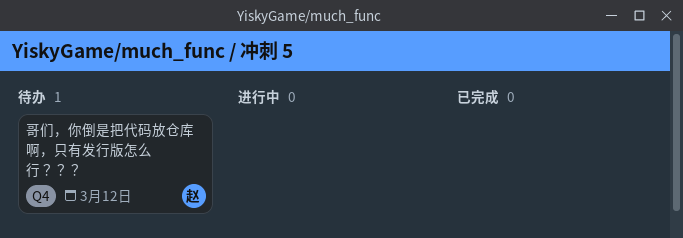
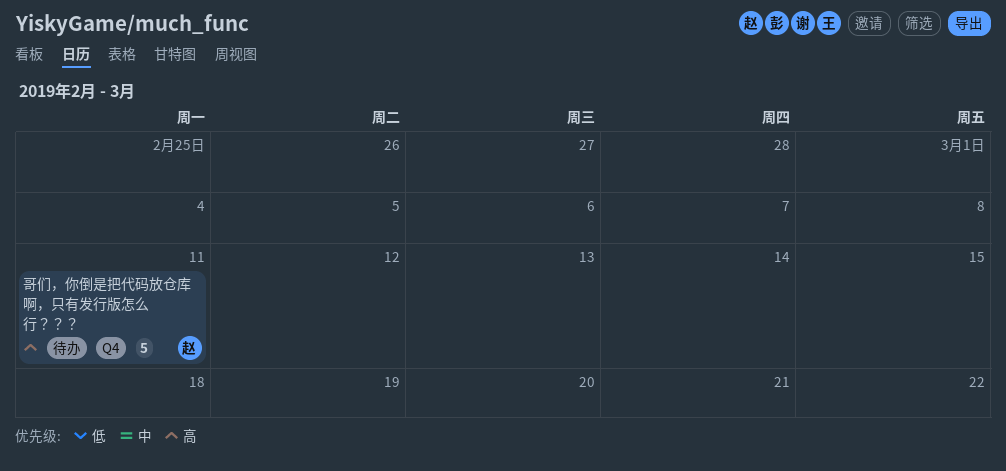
哥们，你倒是把代码放仓库啊，只有发行版怎么行？？？, due: Mar 12 -> Mar 11

